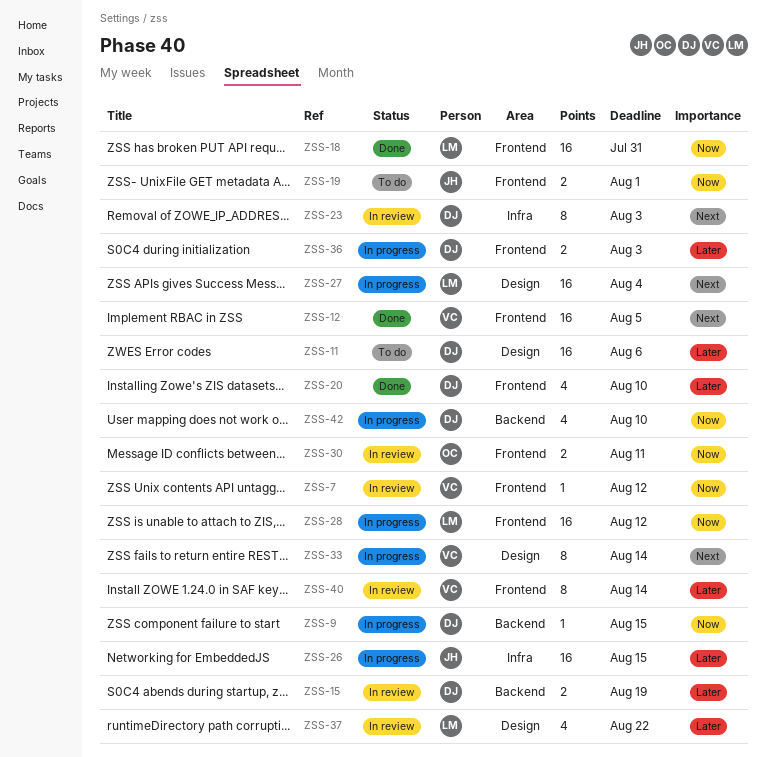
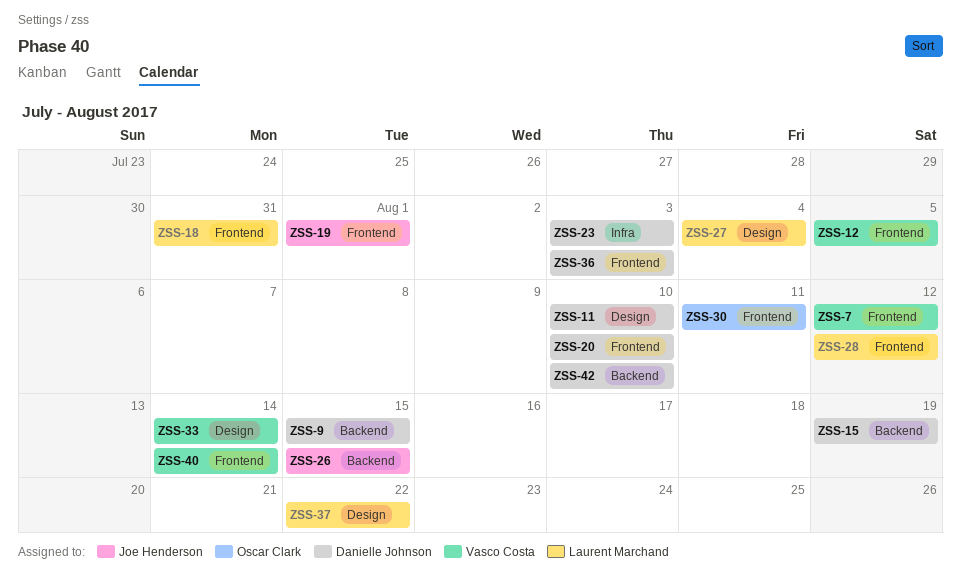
ZSS-11, due: Aug 6 -> Aug 10
ZSS-26, label: Infra -> Backend

